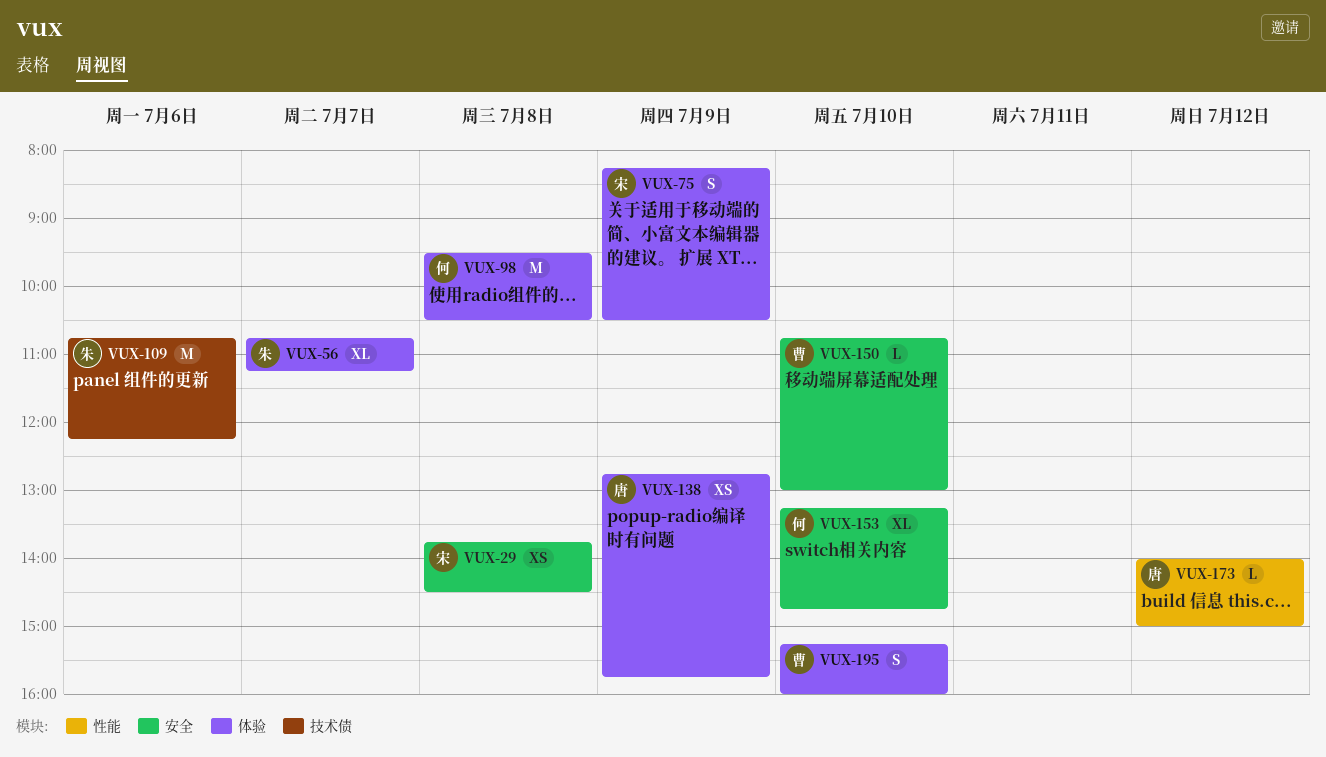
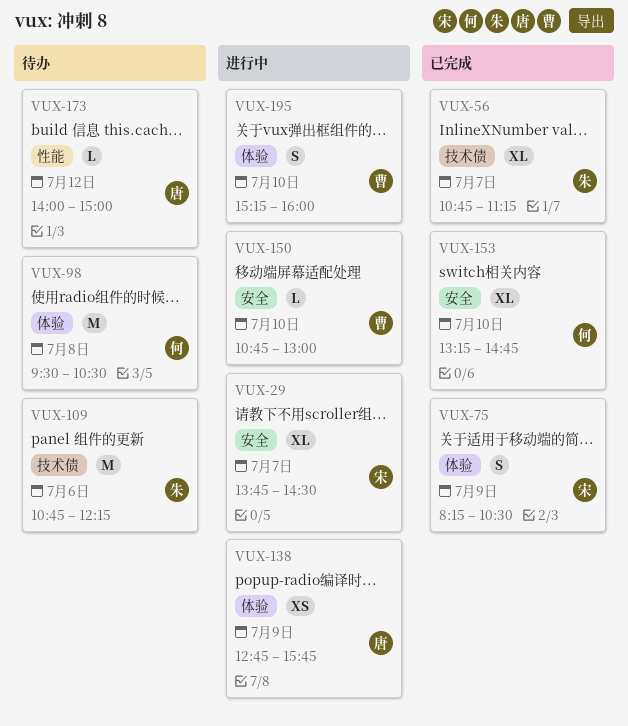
VUX-29, estimate: XS -> XL
VUX-29, day: Jul 8 -> Jul 7
VUX-56, label: 体验 -> 技术债

